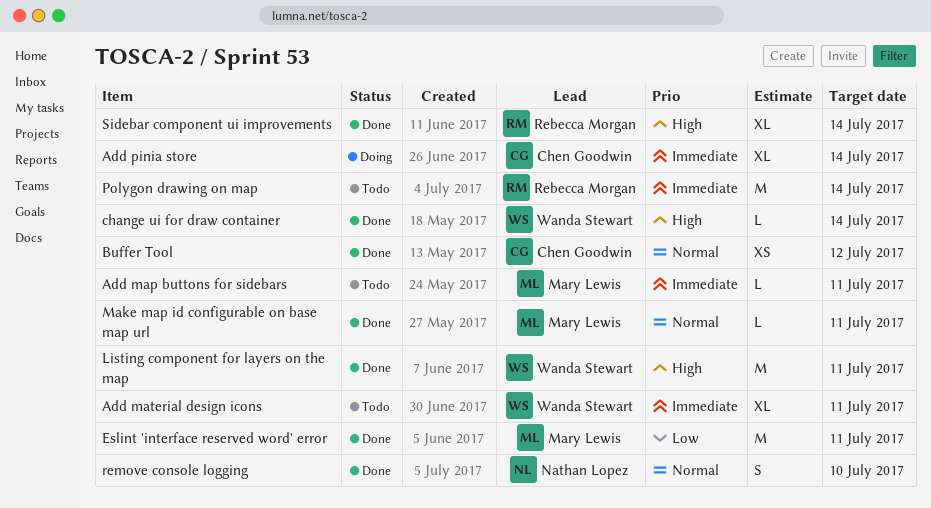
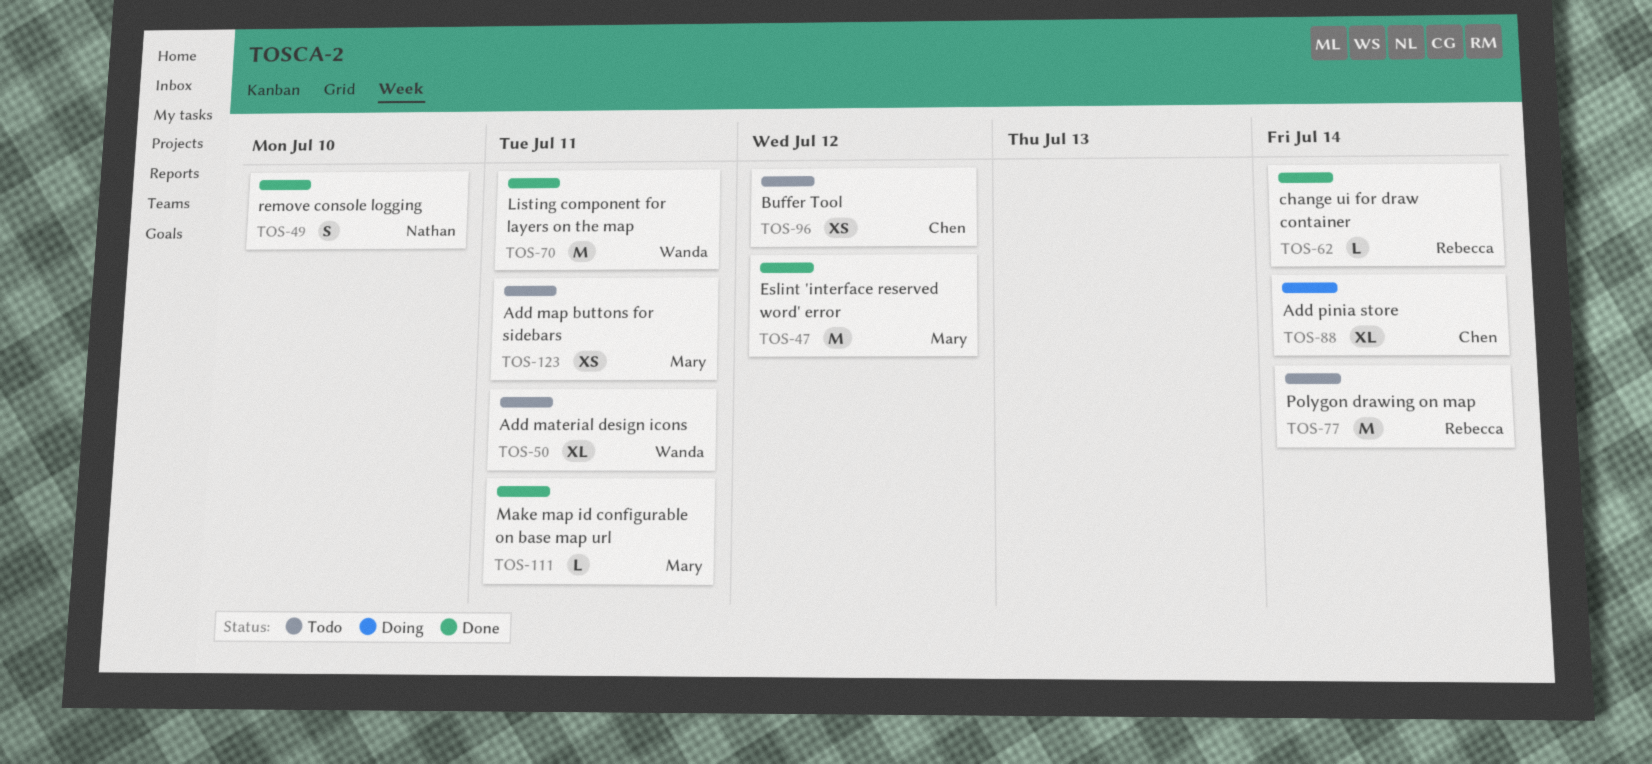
Add map buttons for sidebars, estimate: L -> XS
Buffer Tool, status: Done -> Todo
change ui for draw container, owner: Wanda Stewart -> Rebecca Morgan
Eslint 'interface reserved word' error, due: Jul 11 -> Jul 12
Sidebar component ui improvements: present -> none

